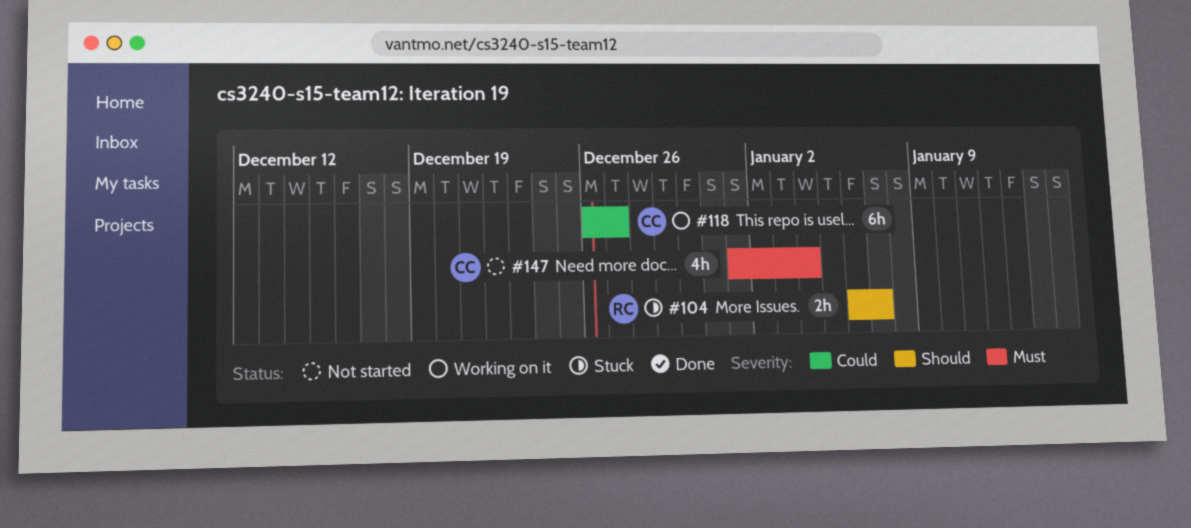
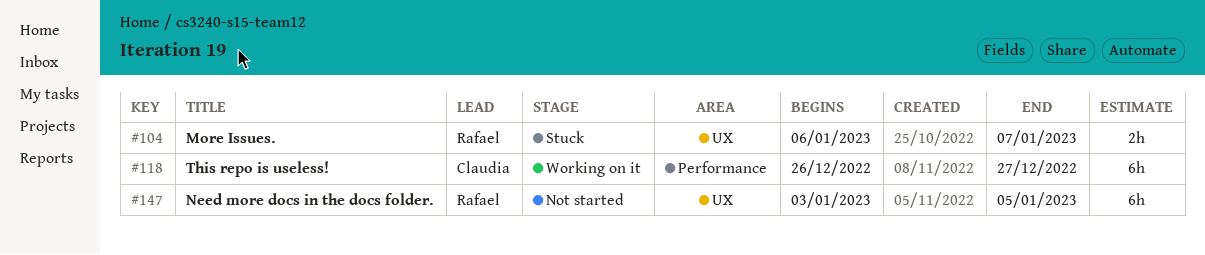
#147, owner: Claudia -> Rafael
#147, estimate: 4h -> 6h
#147, start: Jan 1 -> Jan 3
#147, due: Jan 4 -> Jan 5

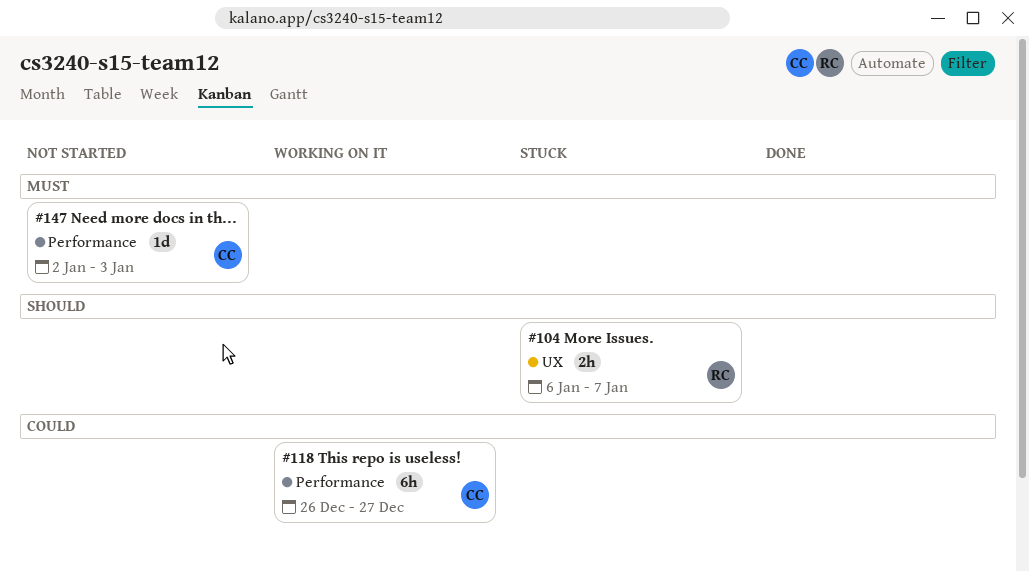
#147, owner: Rafael -> Claudia
#147, label: UX -> Performance
#147, estimate: 6h -> 1d
#147, start: Jan 3 -> Jan 2
#147, due: Jan 5 -> Jan 3

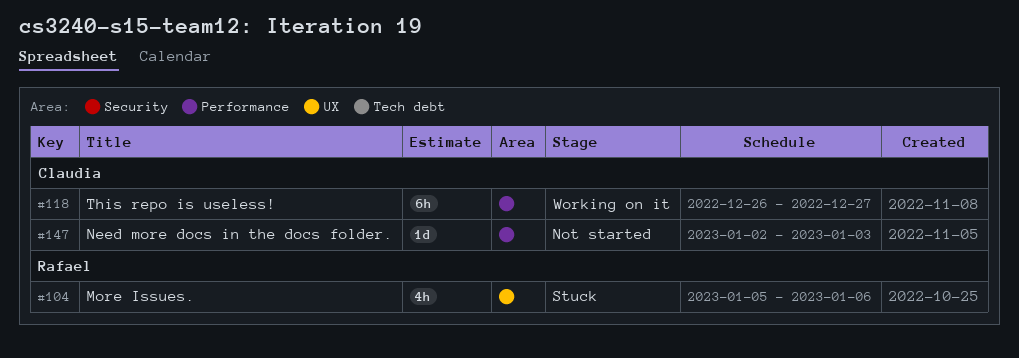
#104, estimate: 2h -> 4h
#104, start: Jan 6 -> Jan 5
#104, due: Jan 7 -> Jan 6

